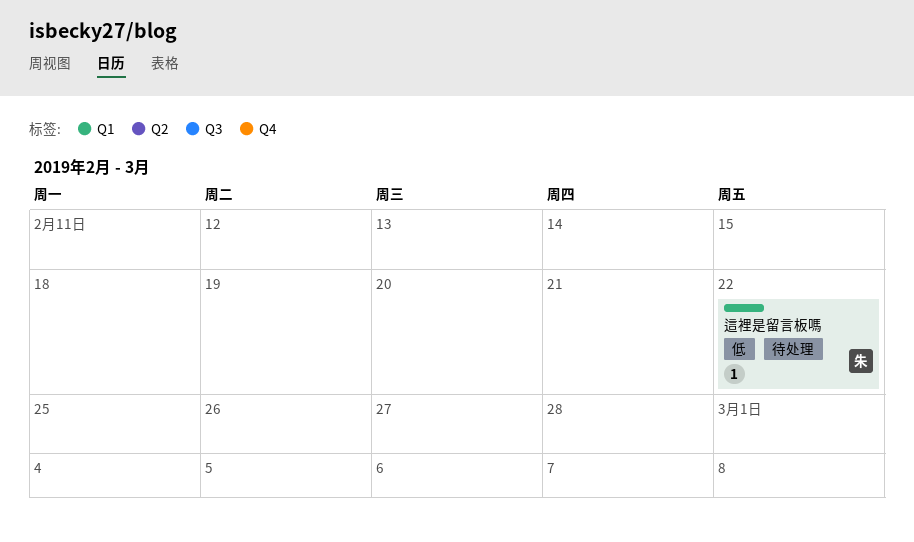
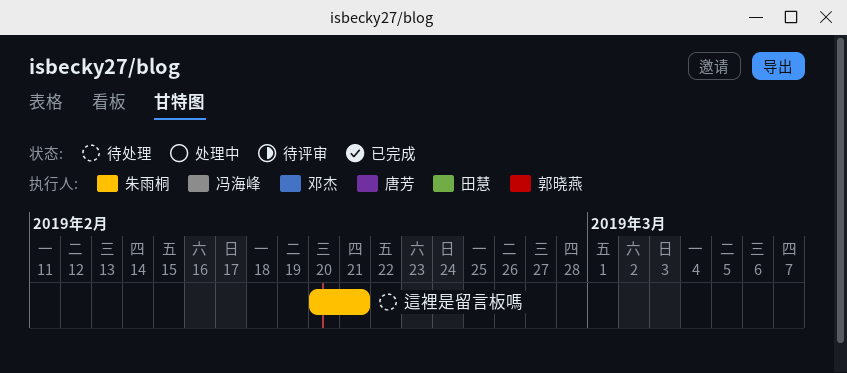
這裡是留言板嗎, due: Feb 22 -> Feb 21

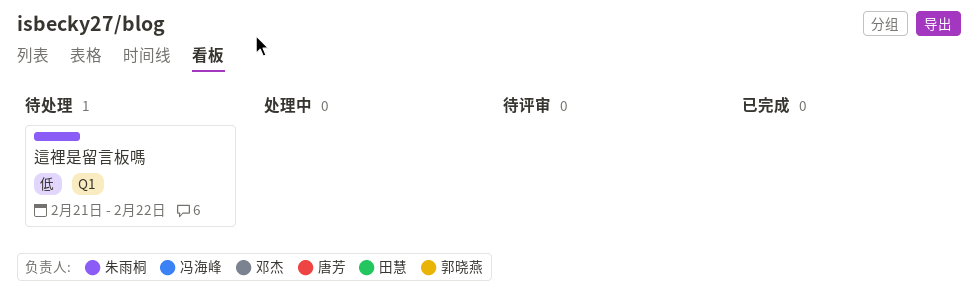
這裡是留言板嗎, start: Feb 20 -> Feb 21
這裡是留言板嗎, due: Feb 21 -> Feb 22

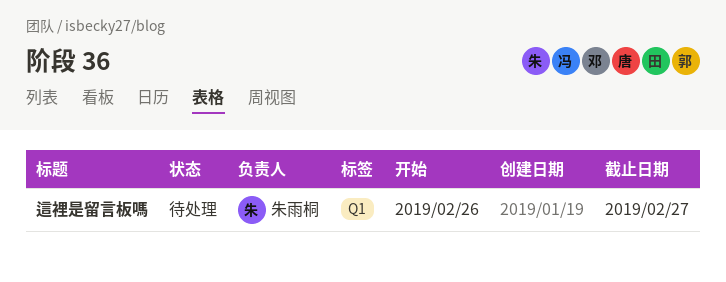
這裡是留言板嗎, start: Feb 21 -> Feb 26
這裡是留言板嗎, due: Feb 22 -> Feb 27

